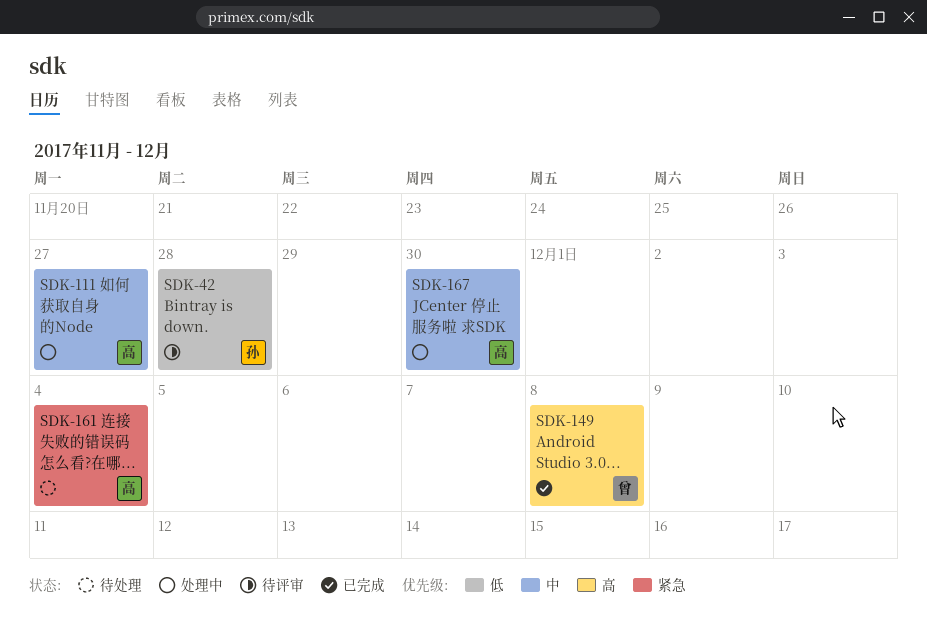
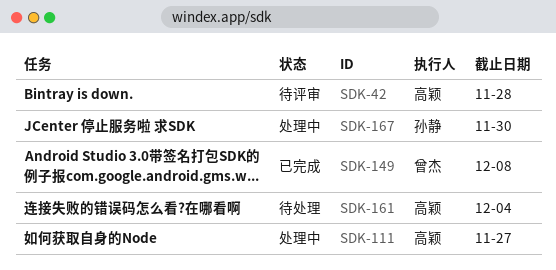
SDK-42, owner: 孙静 -> 高颖
SDK-167, owner: 高颖 -> 孙静

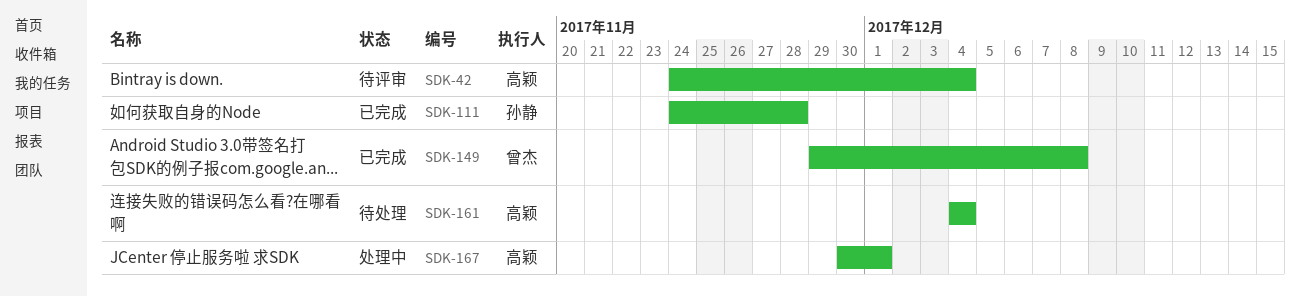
SDK-42, due: Nov 28 -> Dec 4
SDK-111, status: 处理中 -> 已完成
SDK-111, owner: 高颖 -> 孙静
SDK-111, due: Nov 27 -> Nov 28
SDK-167, owner: 孙静 -> 高颖
SDK-167, due: Nov 30 -> Dec 1

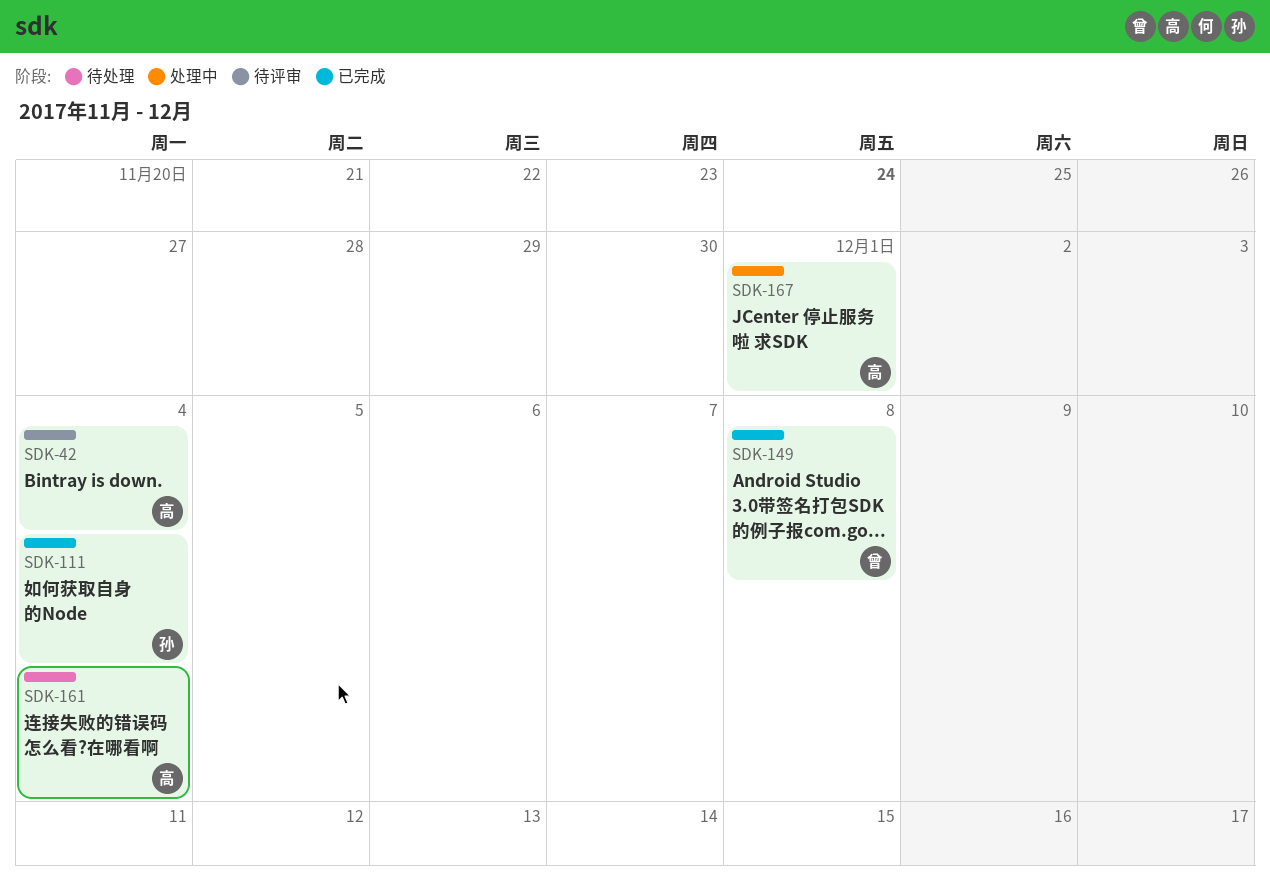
SDK-111, due: Nov 28 -> Dec 4

